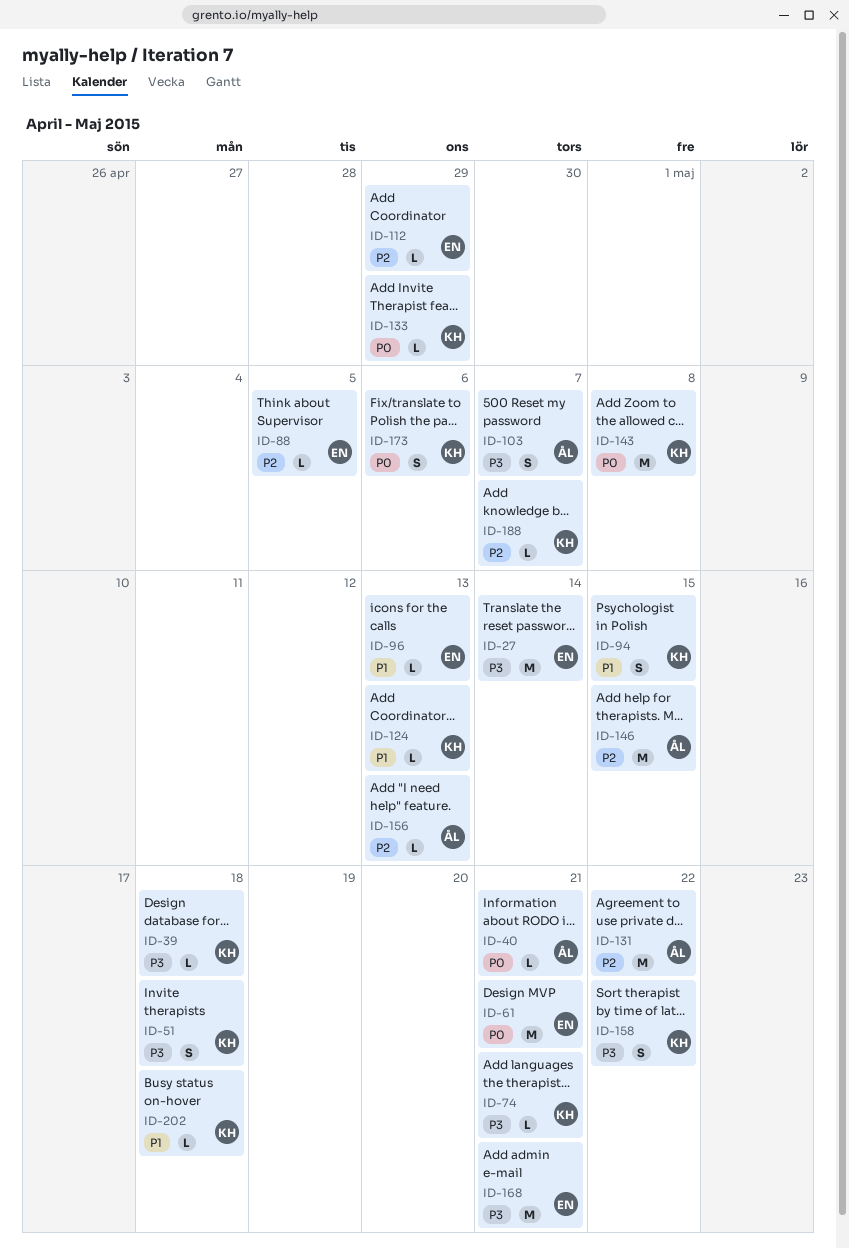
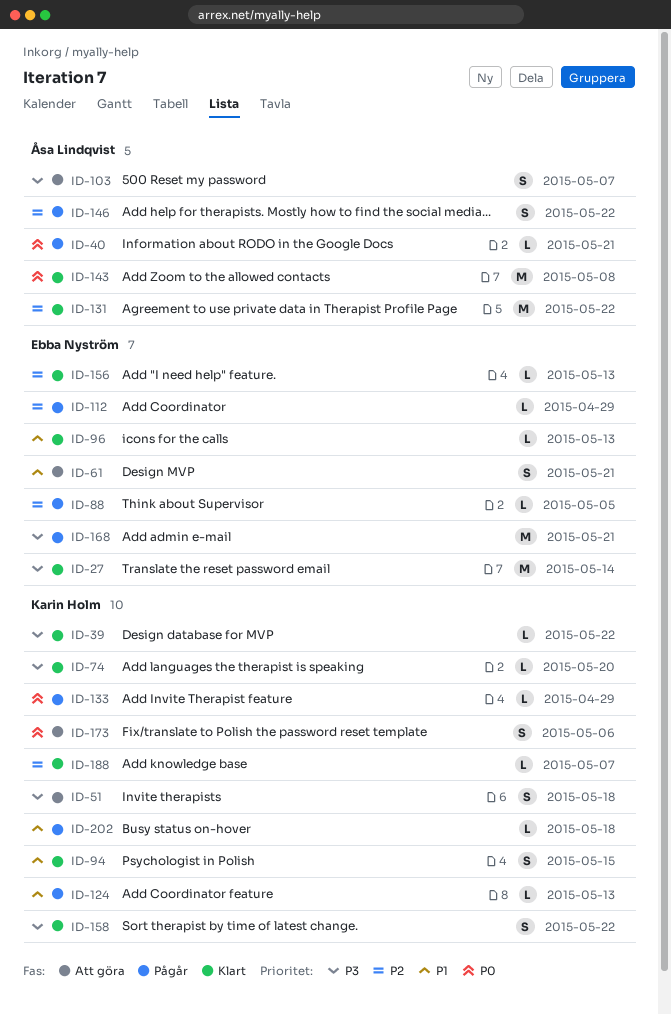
ID-39, due: May 18 -> May 22
ID-61, priority: P0 -> P1
ID-61, estimate: M -> S
ID-74, due: May 21 -> May 20
ID-143, owner: Karin Holm -> Åsa Lindqvist
ID-146, estimate: M -> S
ID-146, due: May 15 -> May 22
ID-156, owner: Åsa Lindqvist -> Ebba Nyström

